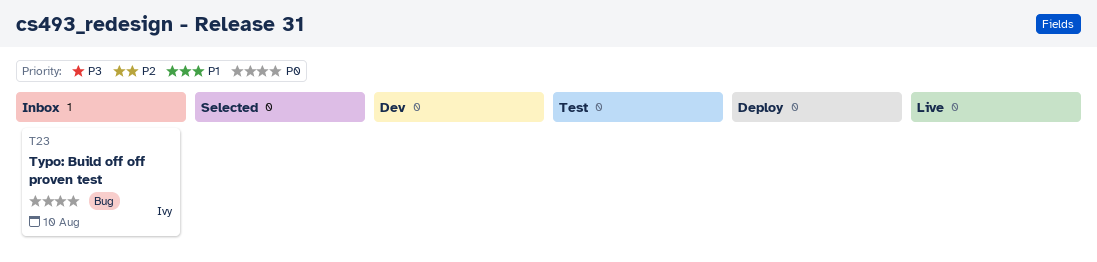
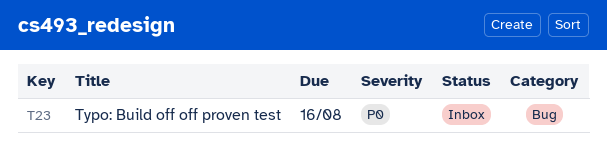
T23, due: Aug 10 -> Aug 16

